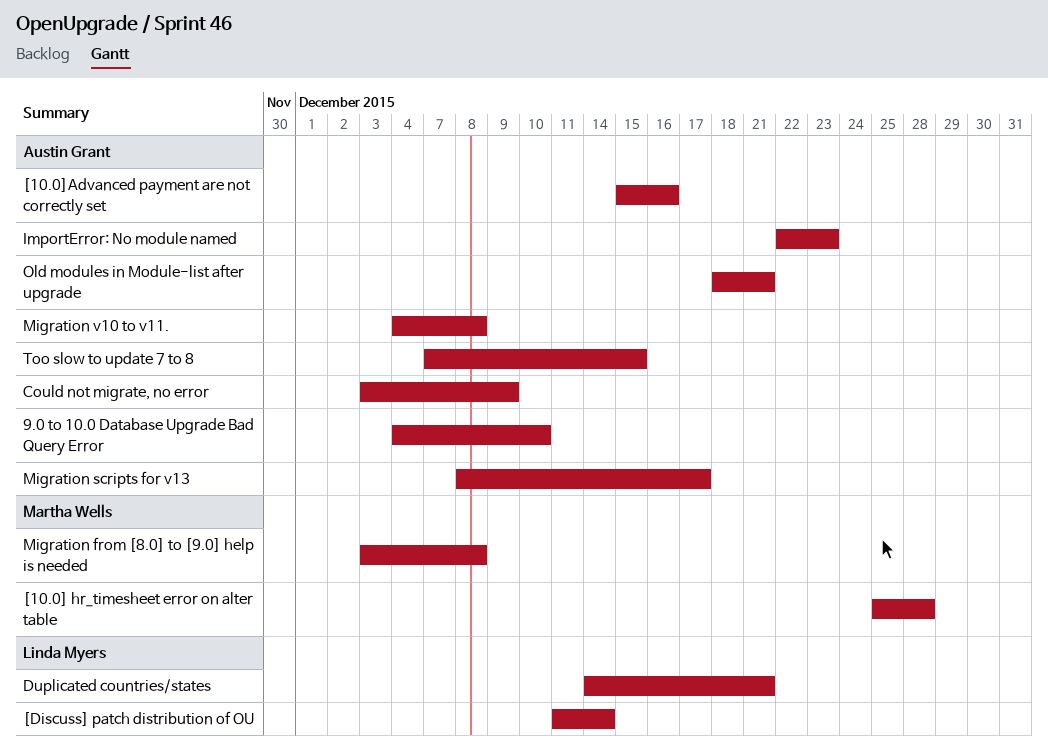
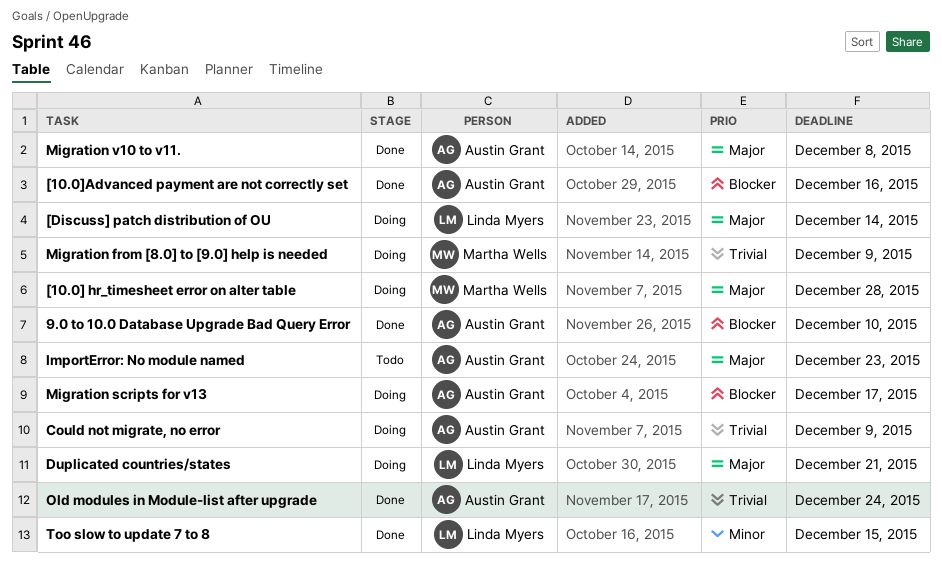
Migration from [8.0] to [9.0] help is needed, due: Dec 8 -> Dec 9
Old modules in Module-list after upgrade, due: Dec 21 -> Dec 24
Too slow to update 7 to 8, owner: Austin Grant -> Linda Myers

